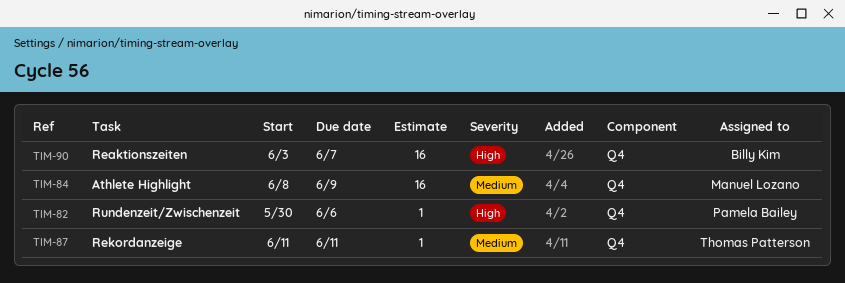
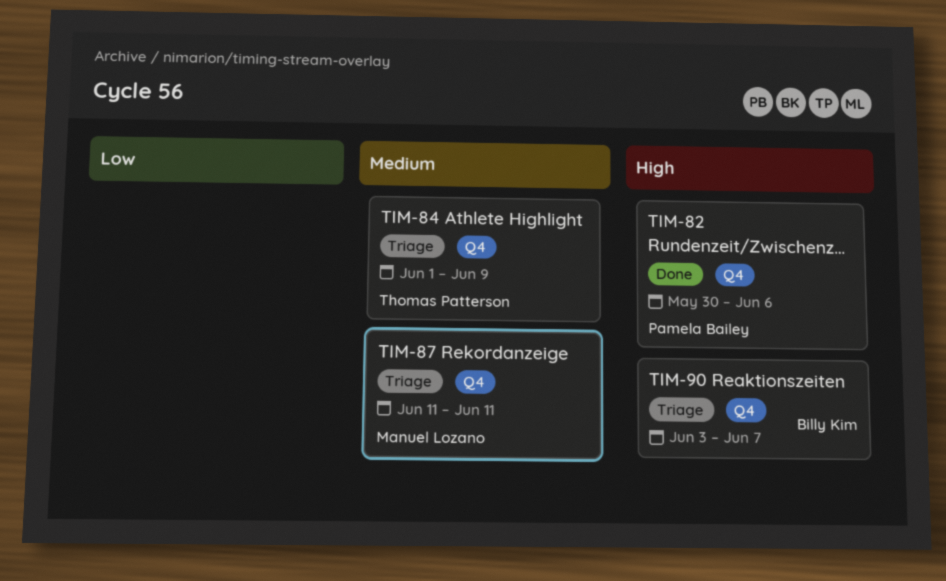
TIM-84, owner: Manuel Lozano -> Thomas Patterson
TIM-84, start: Jun 8 -> Jun 1
TIM-87, owner: Thomas Patterson -> Manuel Lozano

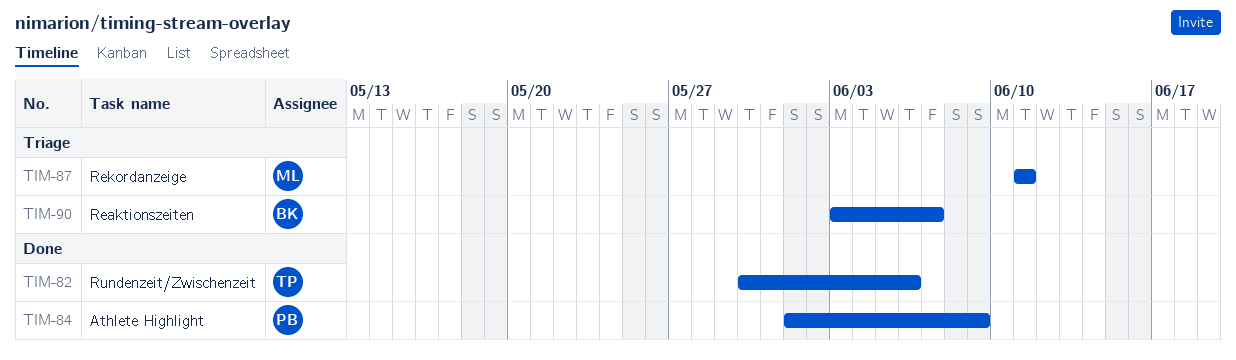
TIM-82, owner: Pamela Bailey -> Thomas Patterson
TIM-84, status: Triage -> Done
TIM-84, owner: Thomas Patterson -> Pamela Bailey

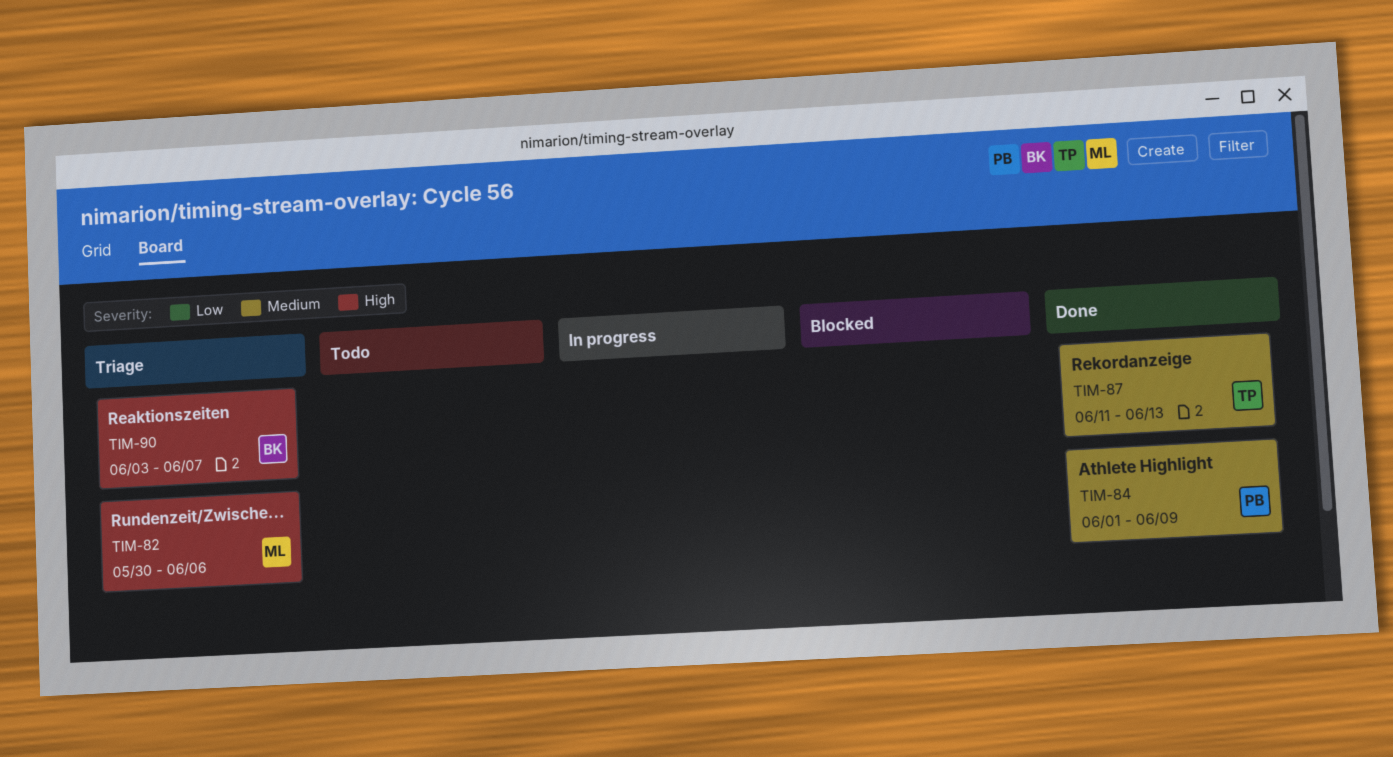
TIM-82, status: Done -> Triage
TIM-82, owner: TP -> ML
TIM-87, status: Triage -> Done
TIM-87, owner: ML -> TP
TIM-87, due: Jun 11 -> Jun 13

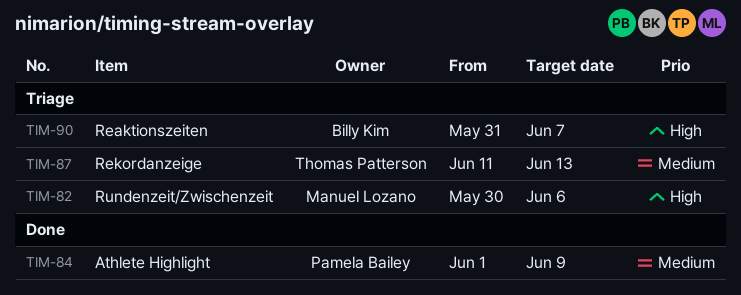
TIM-87, status: Done -> Triage
TIM-90, start: Jun 3 -> May 31

